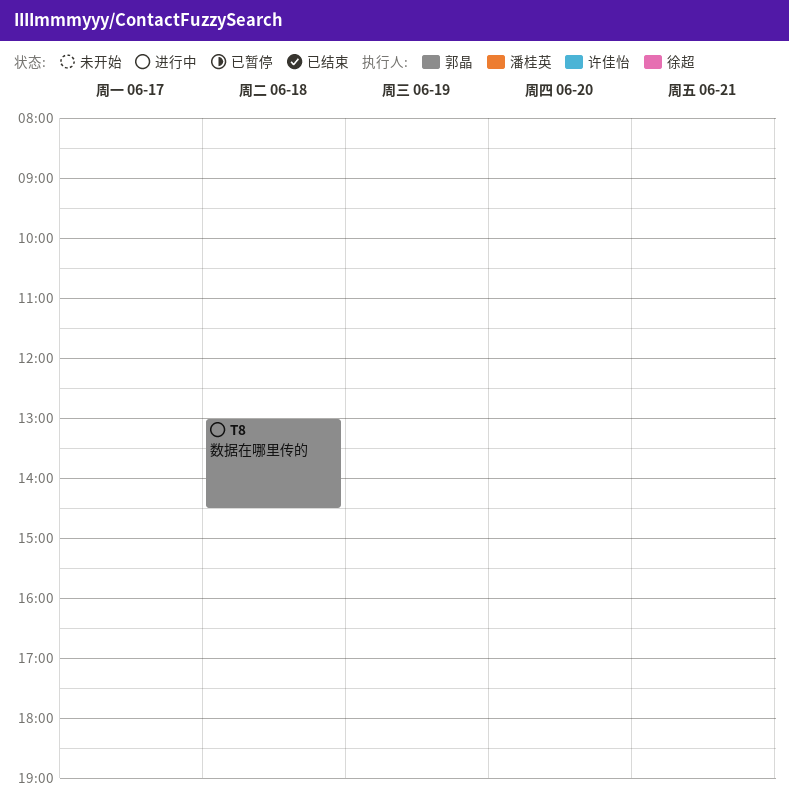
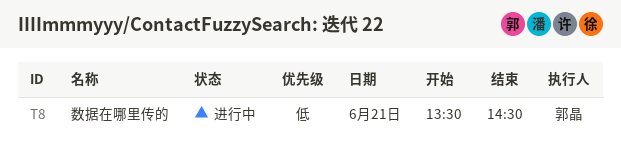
T8, day: Jun 18 -> Jun 21
T8, begins: 13:00 -> 13:30

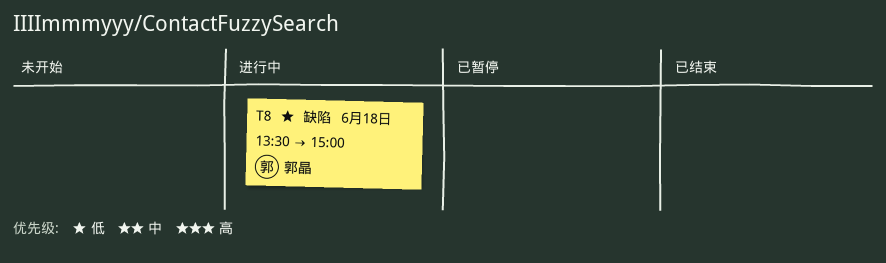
T8, day: Jun 21 -> Jun 18
T8, ends: 14:30 -> 15:00

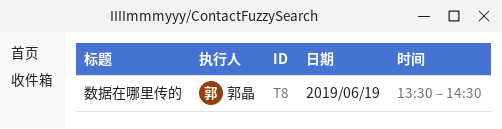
T8, day: Jun 18 -> Jun 19
T8, ends: 15:00 -> 14:30

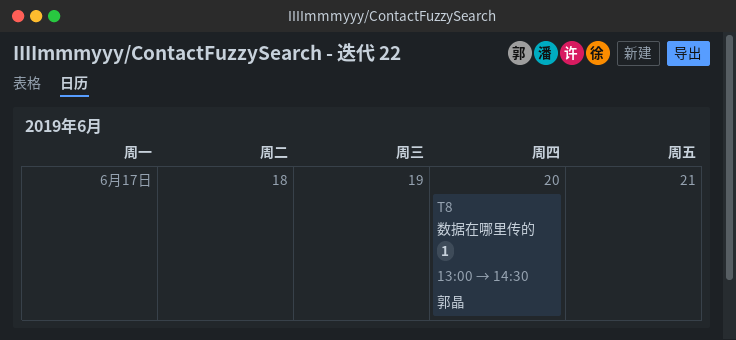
T8, day: Jun 19 -> Jun 20
T8, begins: 13:30 -> 13:00

